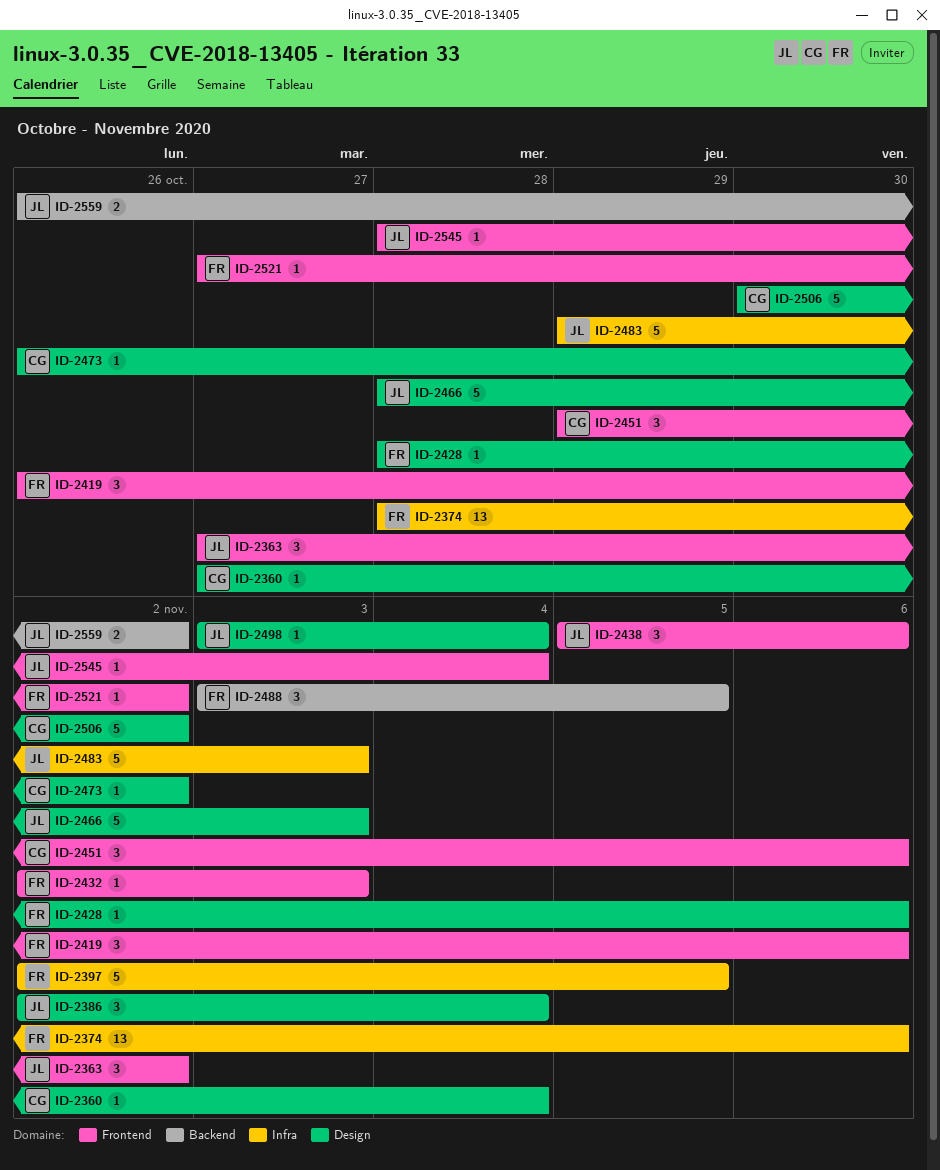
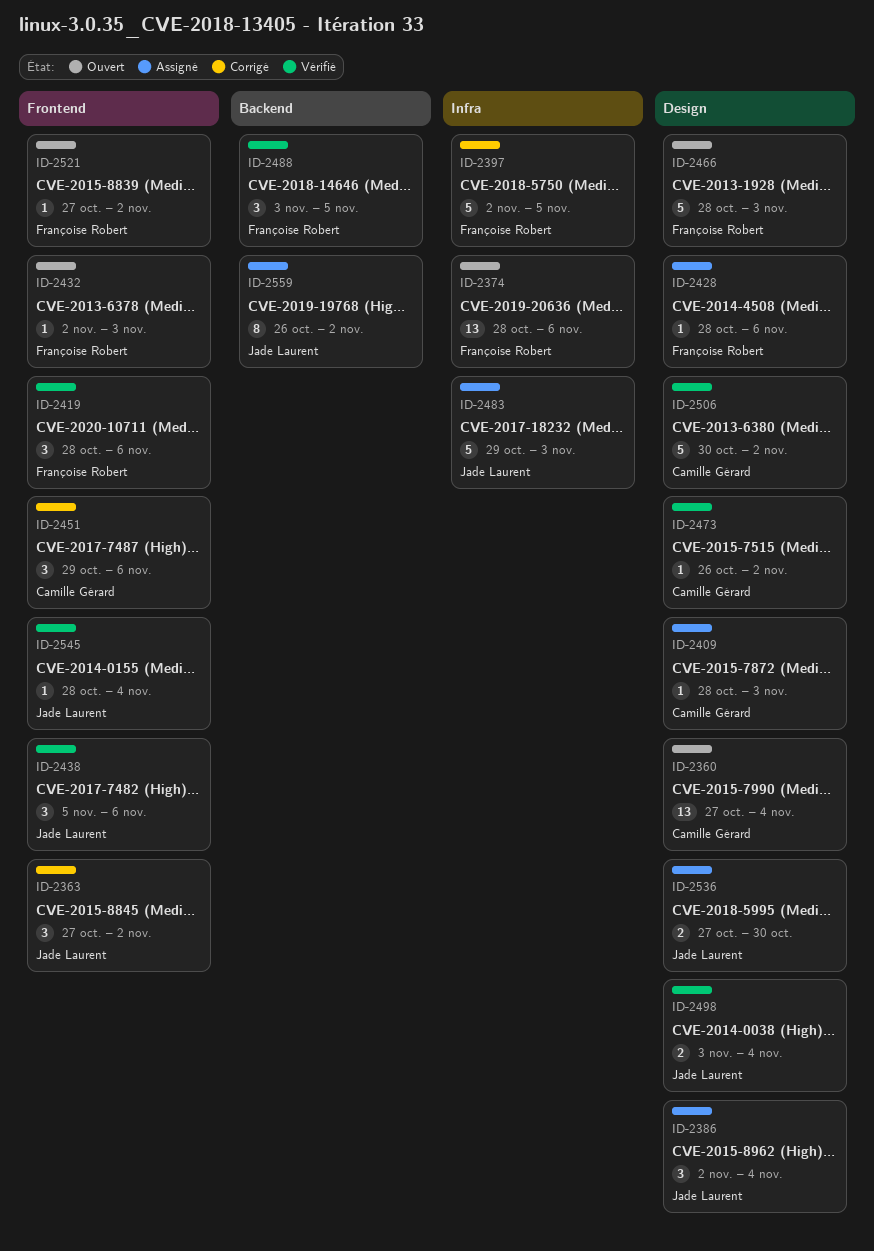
ID-2360, estimate: 1 -> 13
ID-2409: none -> present
ID-2419, start: Oct 26 -> Oct 28
ID-2466, owner: Jade Laurent -> Françoise Robert
ID-2498, estimate: 1 -> 2
ID-2536: none -> present
ID-2559, estimate: 2 -> 8

